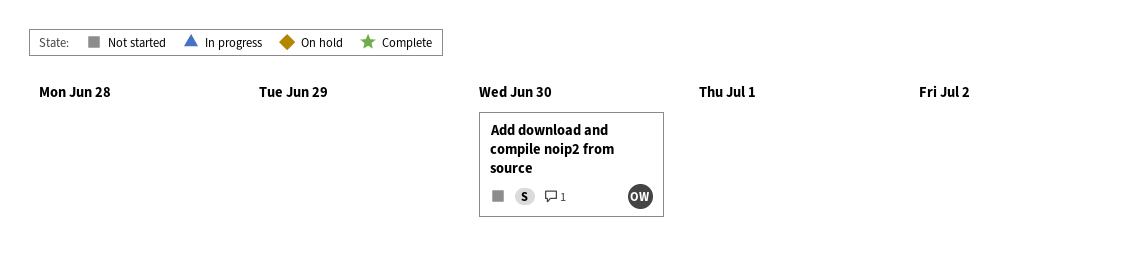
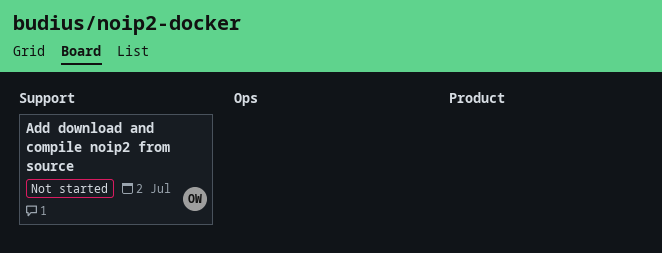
Add download and compile noip2 from source, due: Jun 30 -> Jul 2

